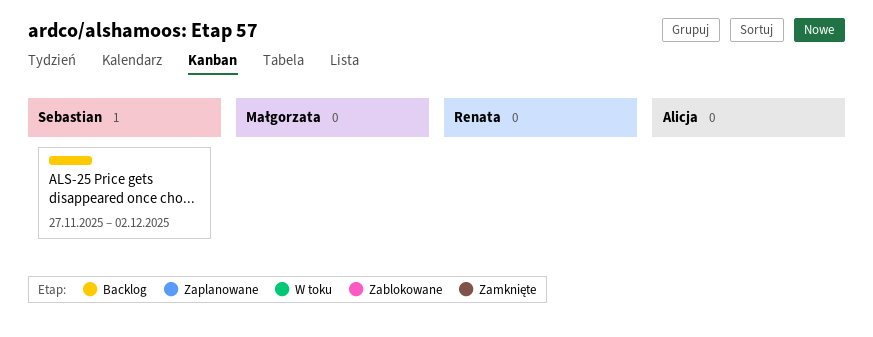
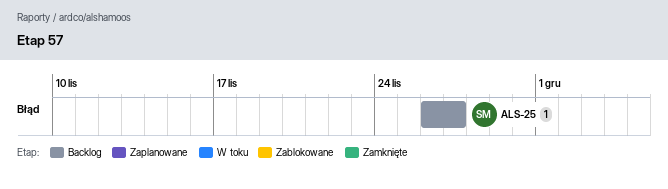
ALS-25, start: Nov 27 -> Nov 26
ALS-25, due: Dec 2 -> Nov 27

